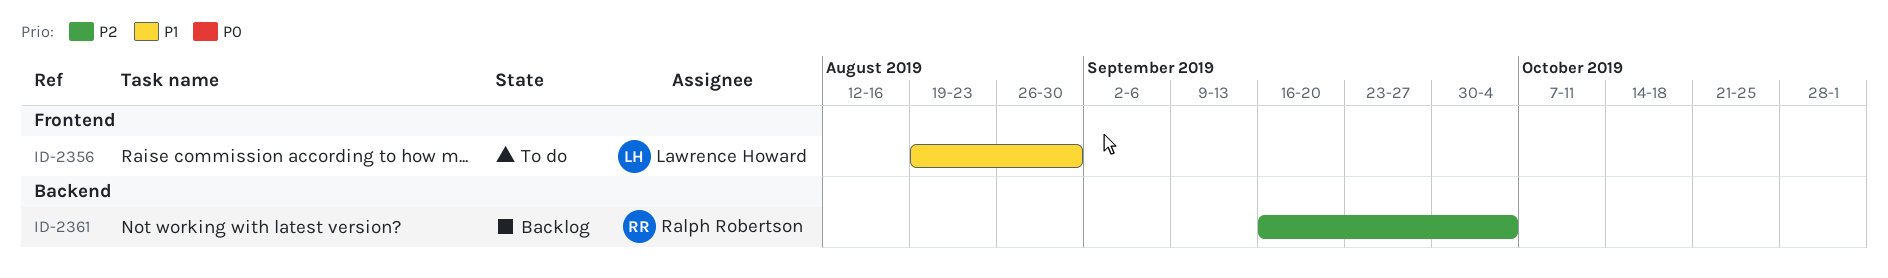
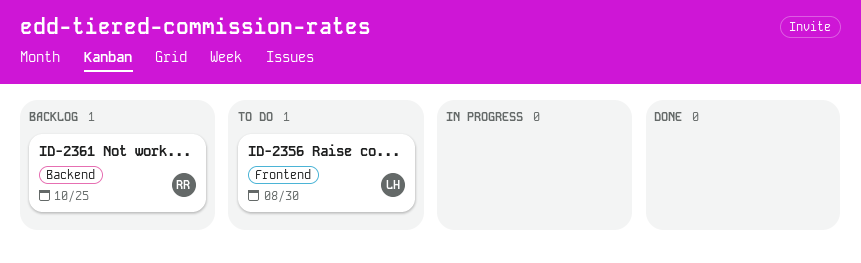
ID-2361, due: Oct 4 -> Oct 25

